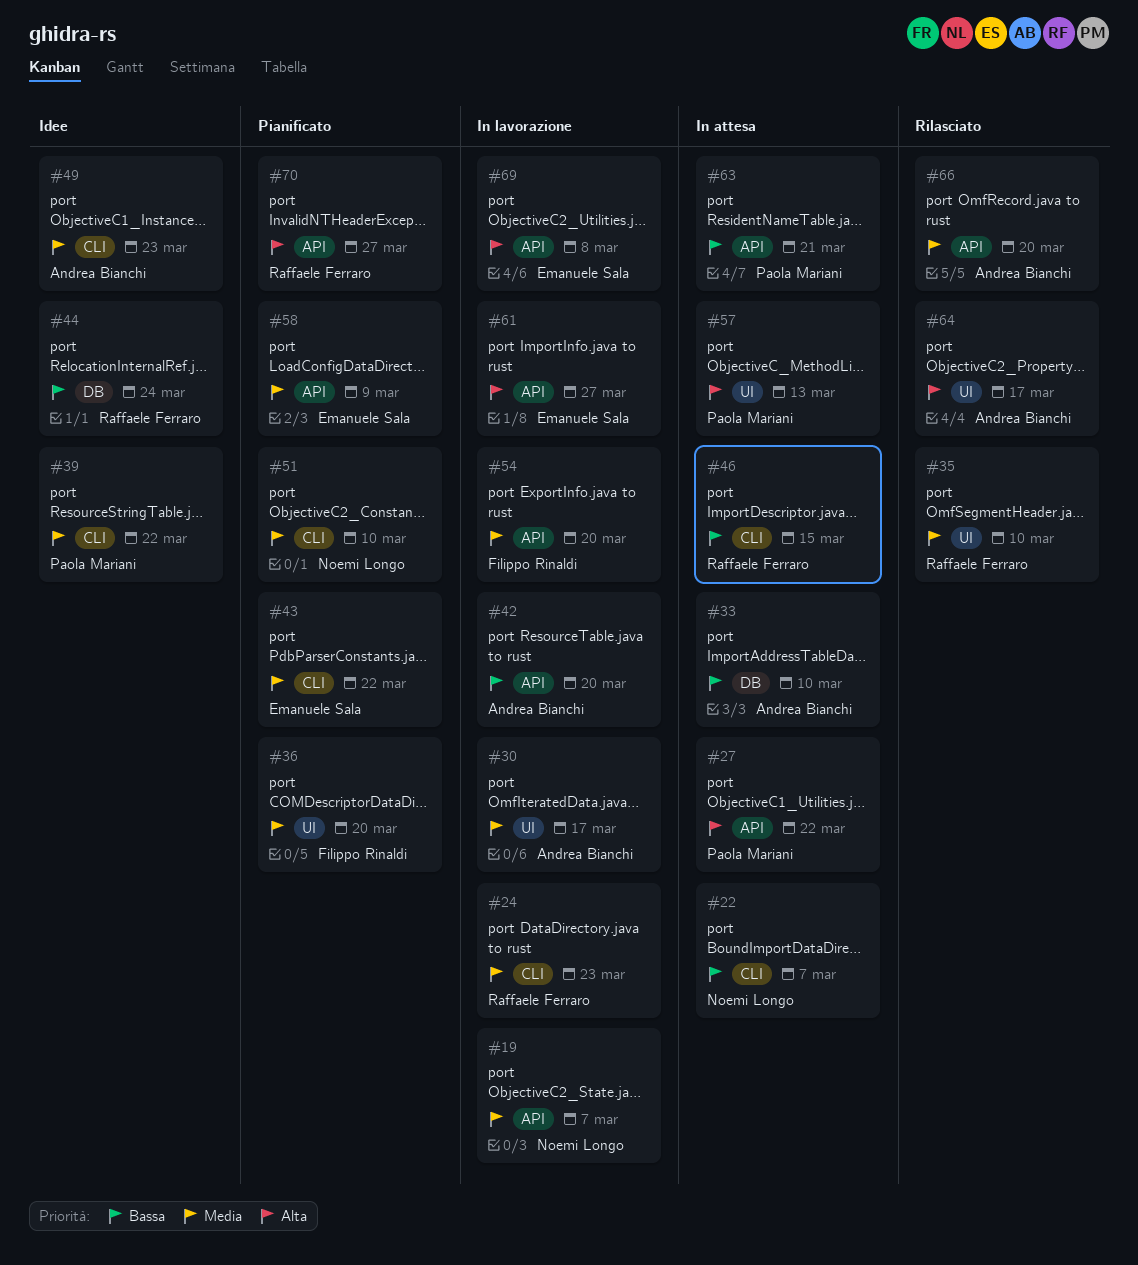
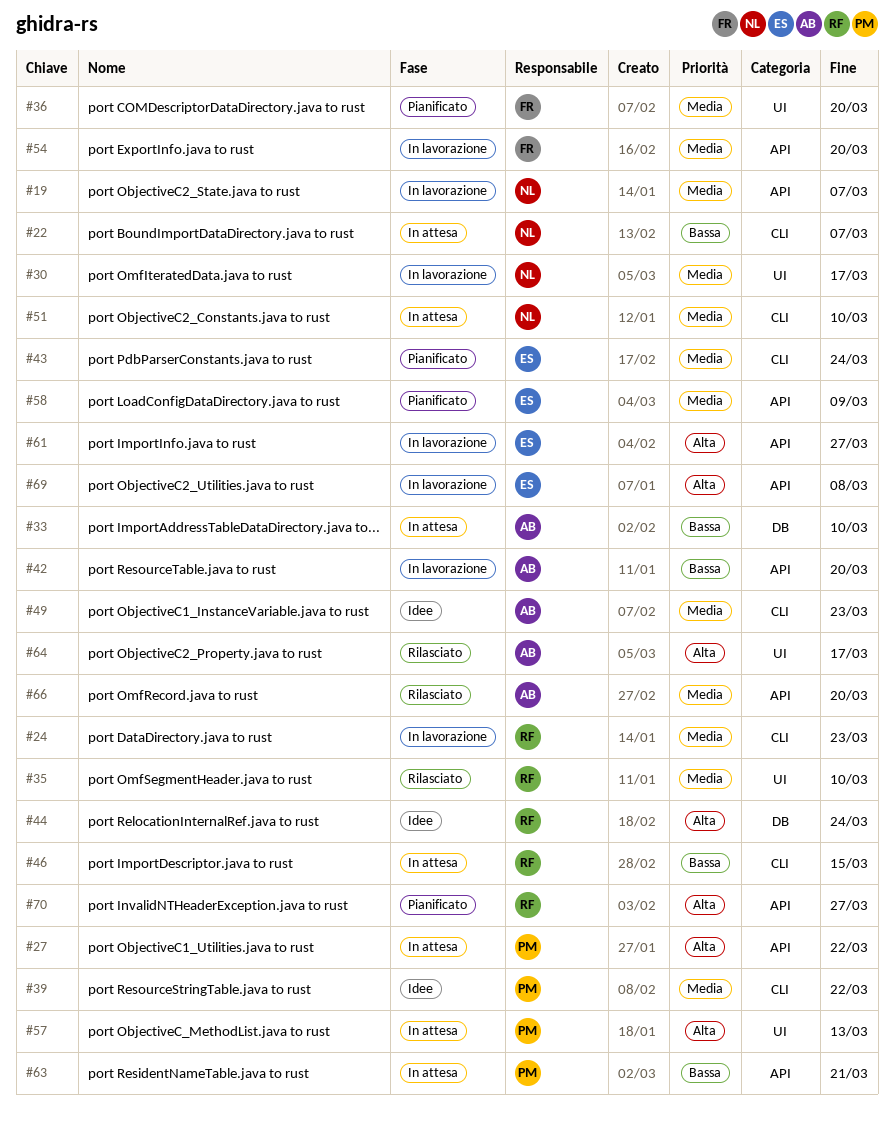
#30, owner: Andrea Bianchi -> Noemi Longo
#43, due: Mar 22 -> Mar 24
#44, priority: Bassa -> Alta
#51, status: Pianificato -> In attesa

